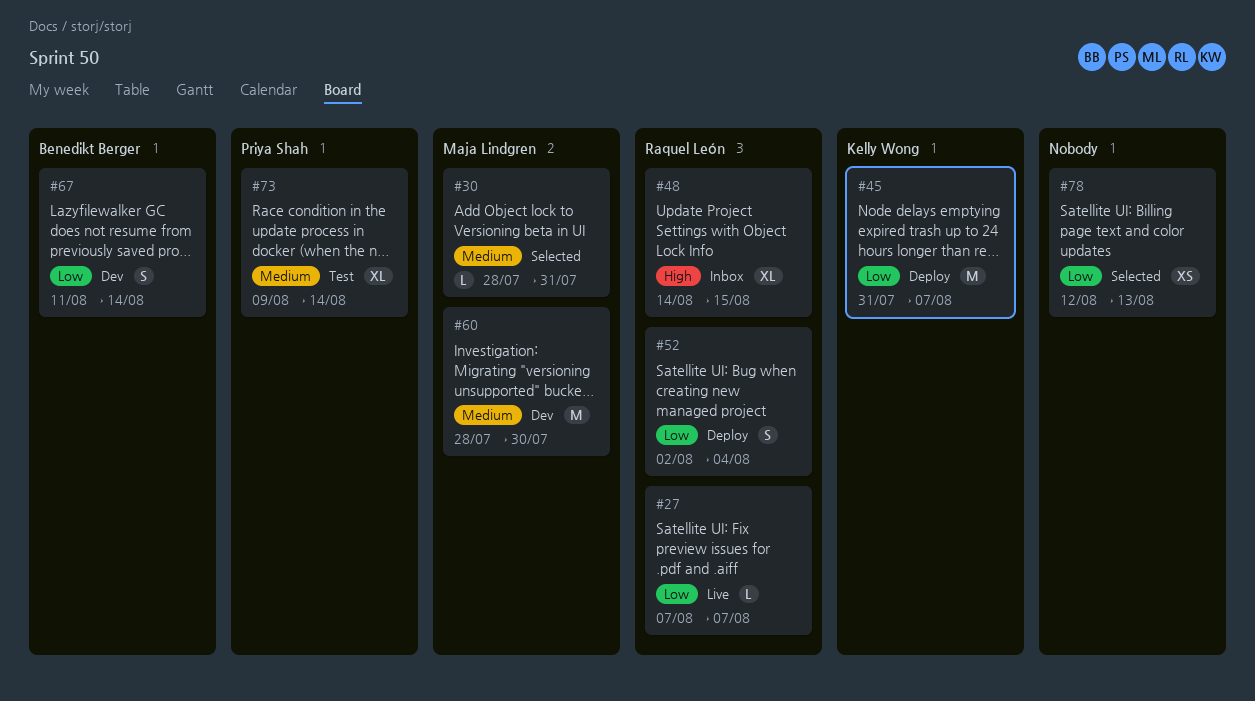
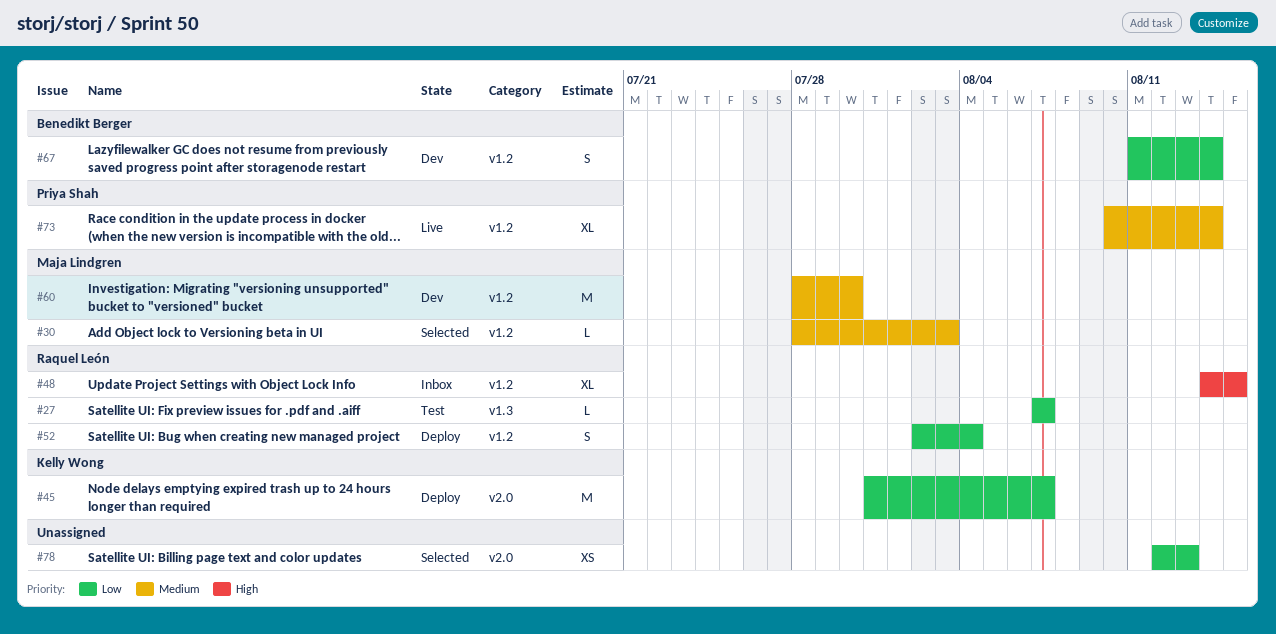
#27, status: Live -> Test
#30, due: Jul 31 -> Aug 3
#73, status: Test -> Live
#73, start: Aug 9 -> Aug 10

